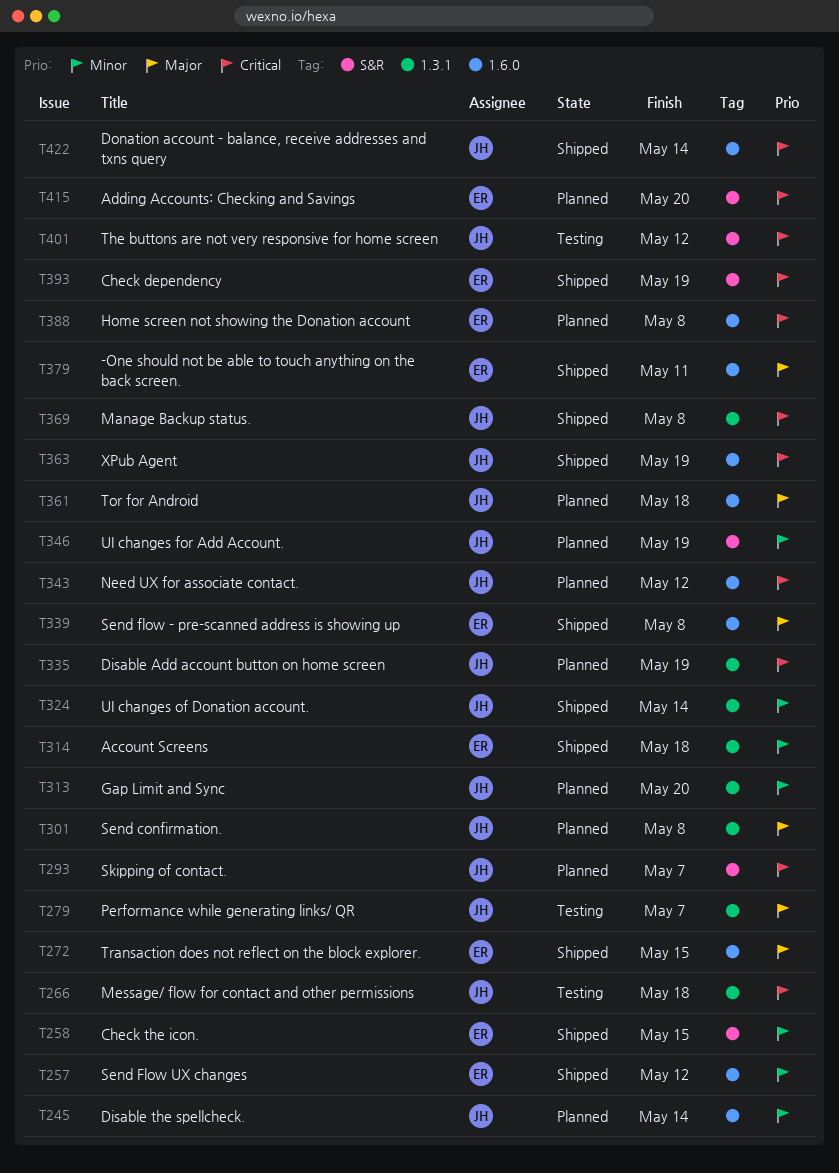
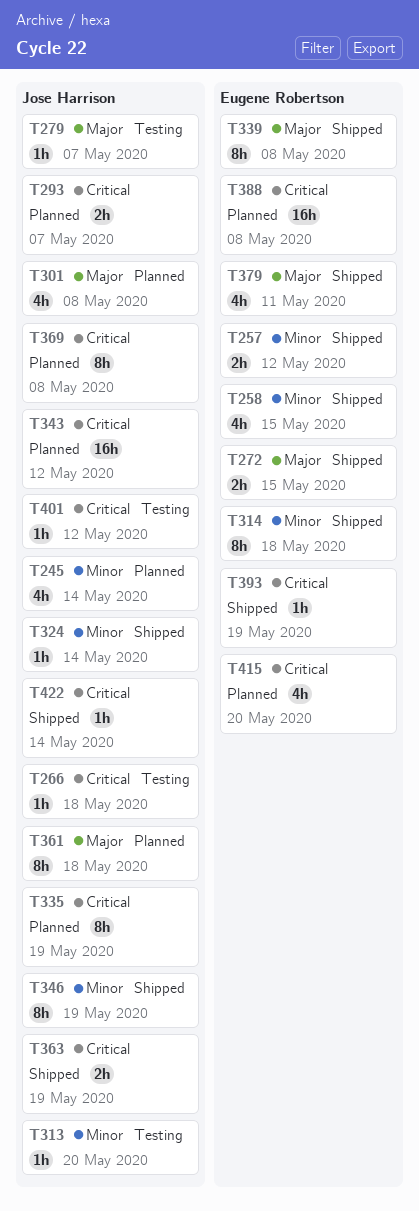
T313, status: Planned -> Testing
T346, status: Planned -> Shipped
T369, status: Shipped -> Planned

